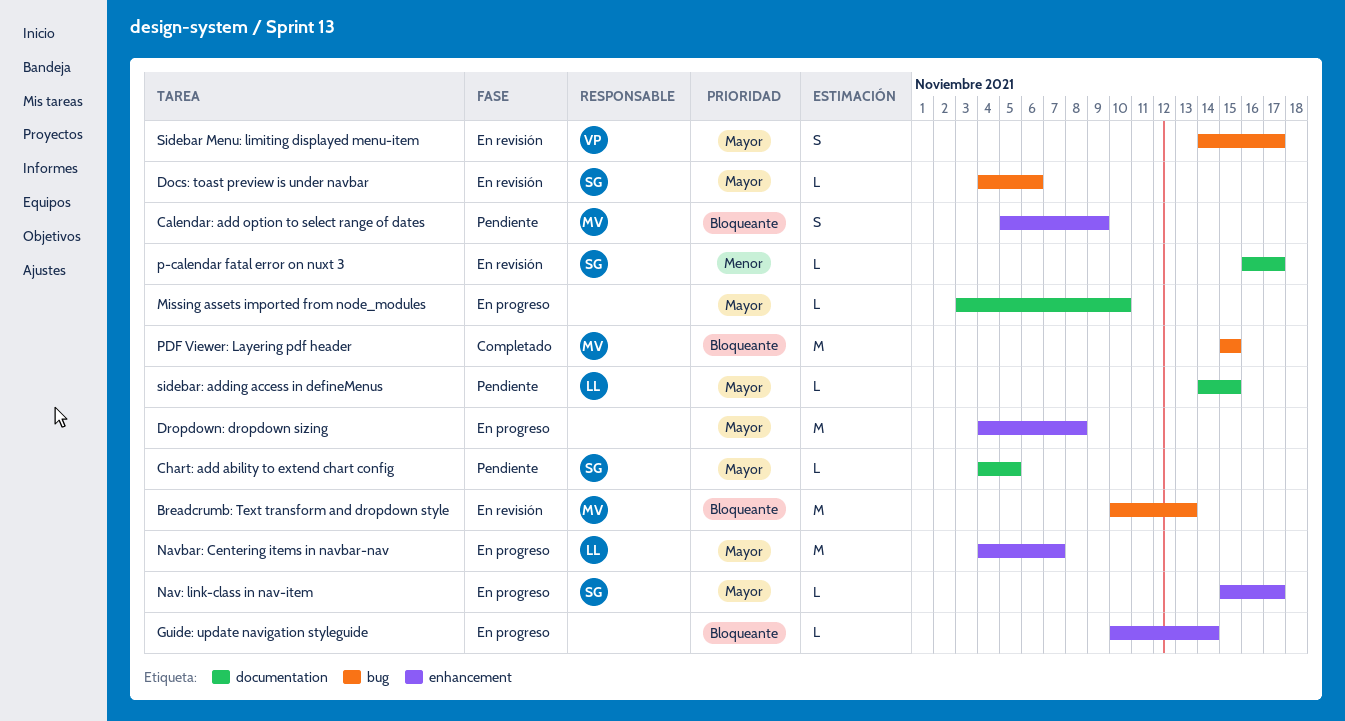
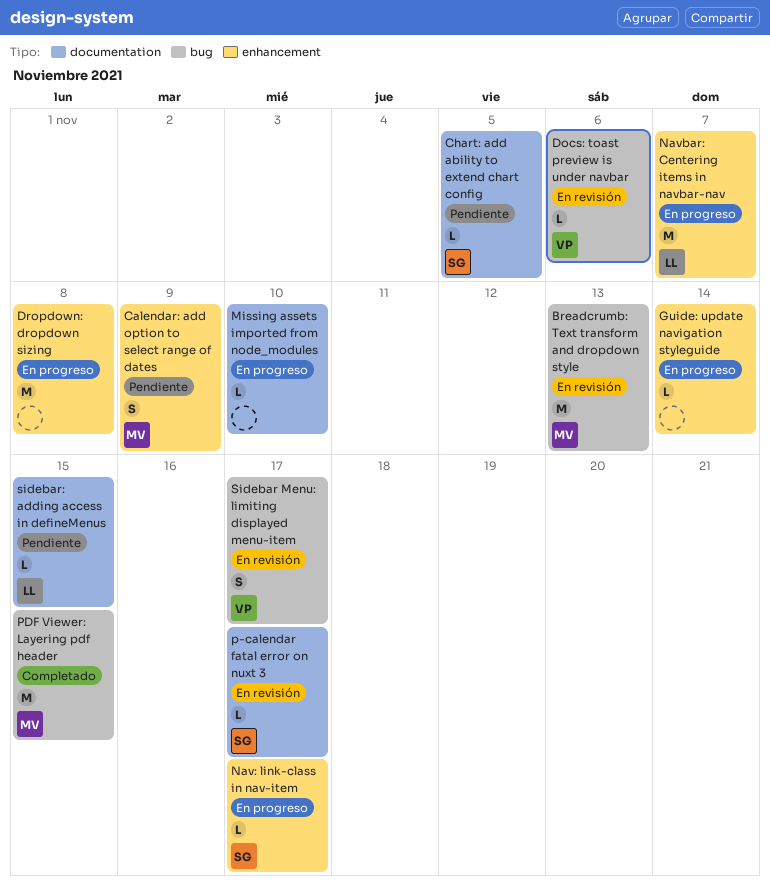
Docs: toast preview is under navbar, owner: SG -> VP

